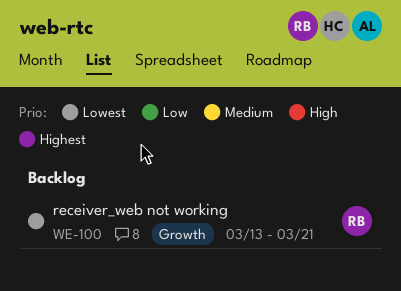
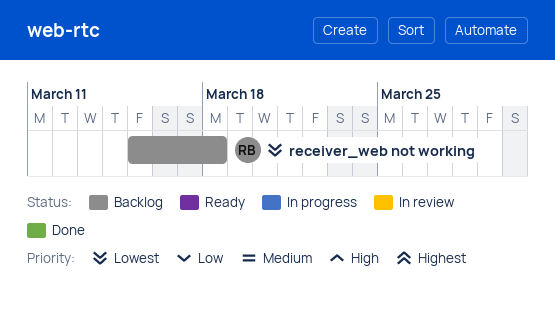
receiver_web not working, start: Mar 13 -> Mar 15
receiver_web not working, due: Mar 21 -> Mar 18

